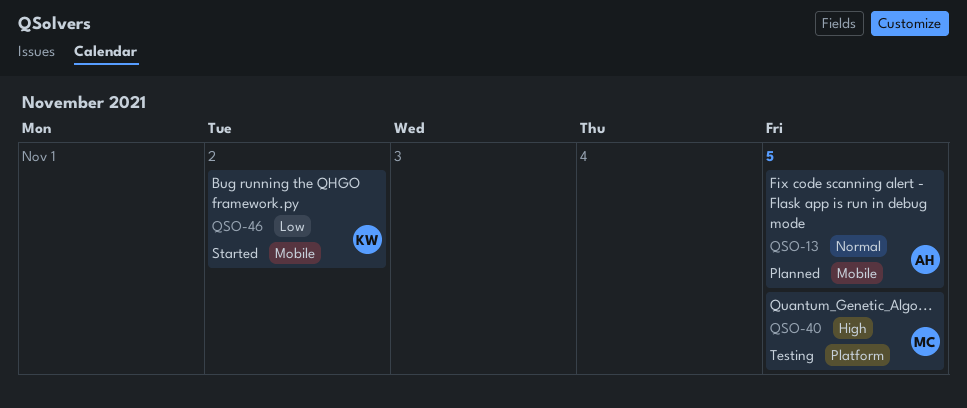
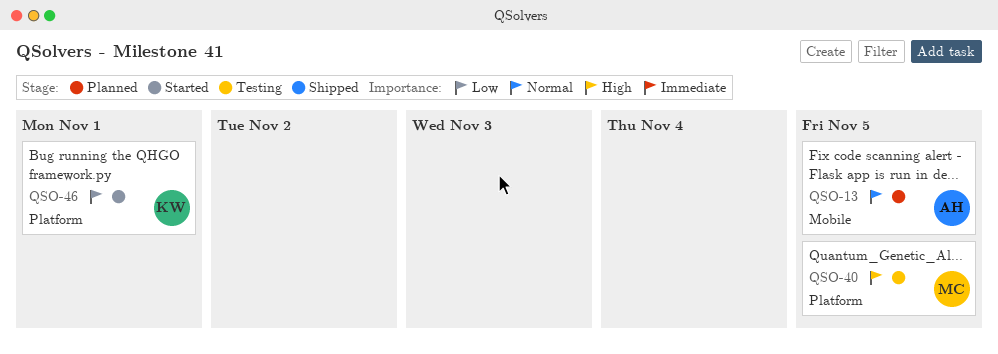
QSO-46, label: Mobile -> Platform
QSO-46, due: Nov 2 -> Nov 1

